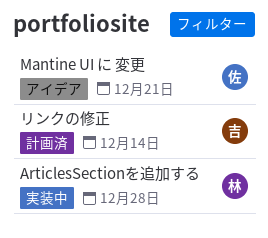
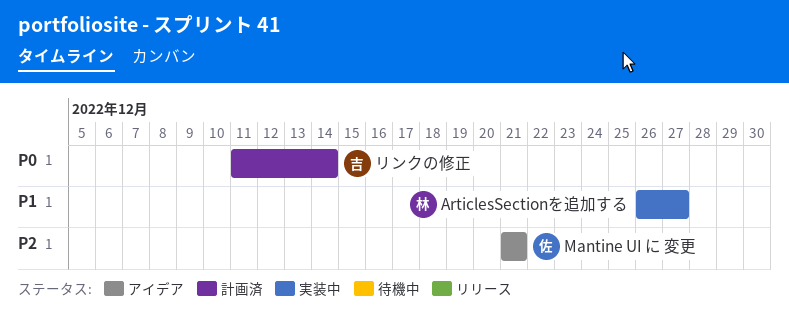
ArticlesSectionを追加する, due: Dec 28 -> Dec 27

